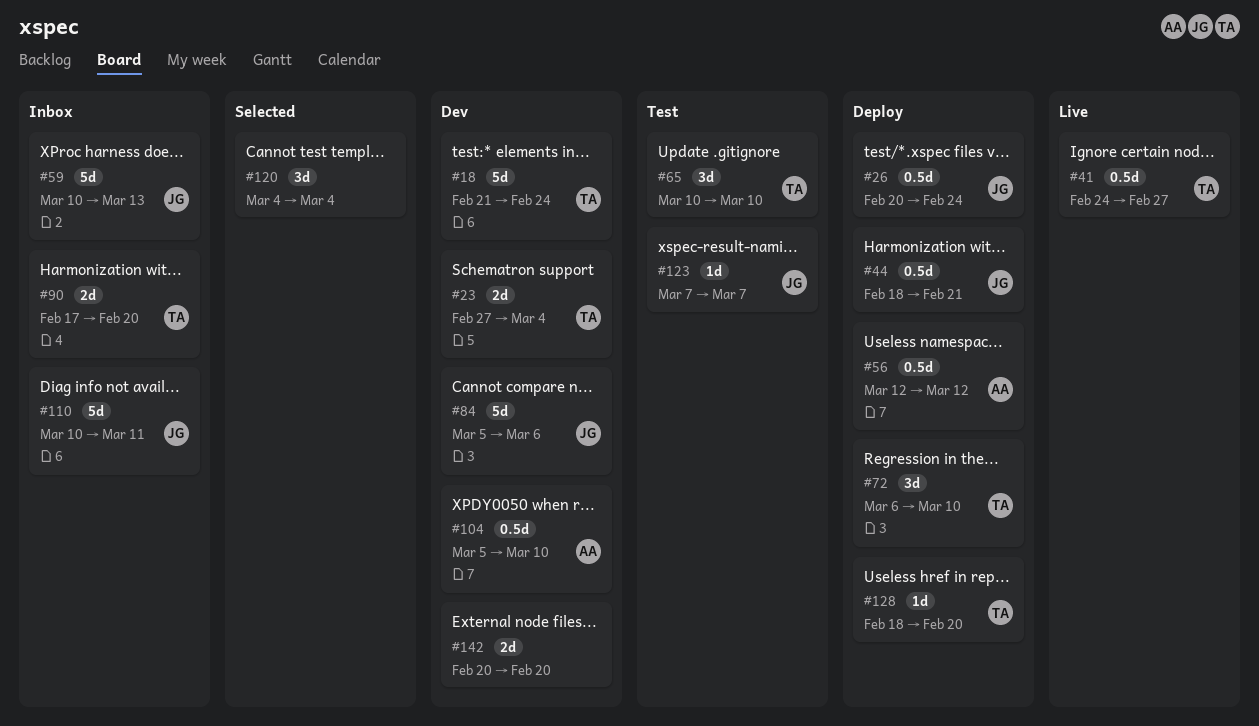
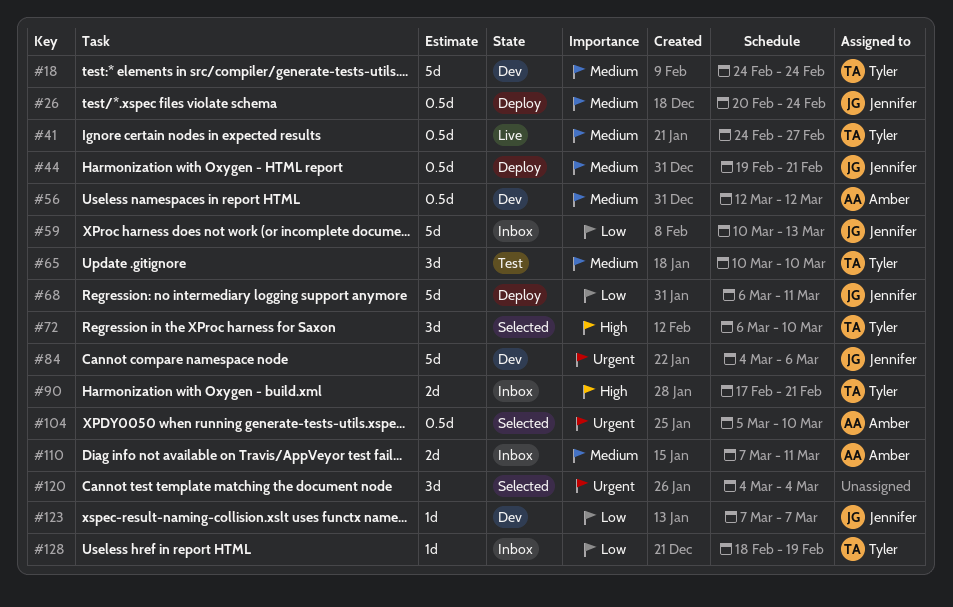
#18, start: Feb 21 -> Feb 24
#23: present -> none
#44, start: Feb 18 -> Feb 19
#56, status: Deploy -> Dev
#68: none -> present
#72, status: Deploy -> Selected
#84, start: Mar 5 -> Mar 4
#90, due: Feb 20 -> Feb 21
#104, status: Dev -> Selected
#110, owner: Jennifer -> Amber
#110, estimate: 5d -> 2d
#110, start: Mar 10 -> Mar 7
#123, status: Test -> Dev
#128, status: Deploy -> Inbox
#128, due: Feb 20 -> Feb 19
#142: present -> none

